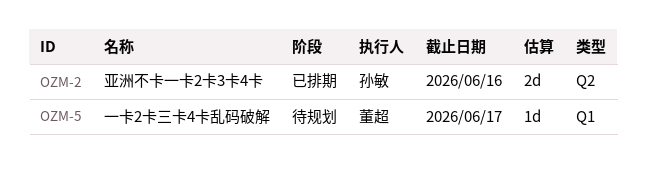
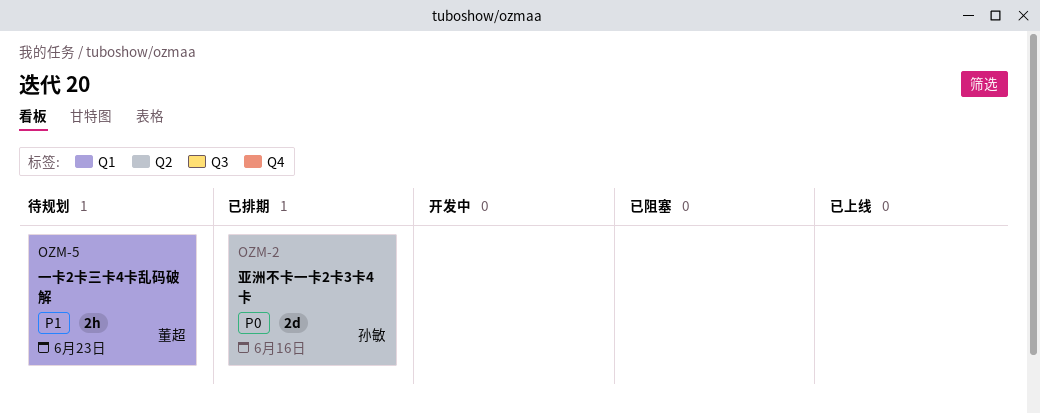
OZM-5, estimate: 1d -> 2h
OZM-5, due: Jun 17 -> Jun 23

